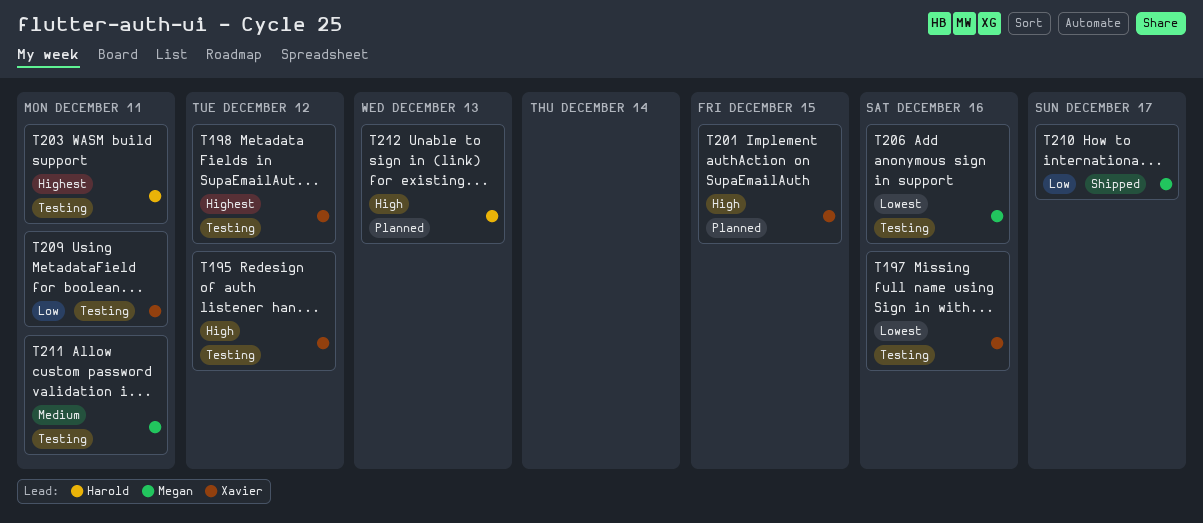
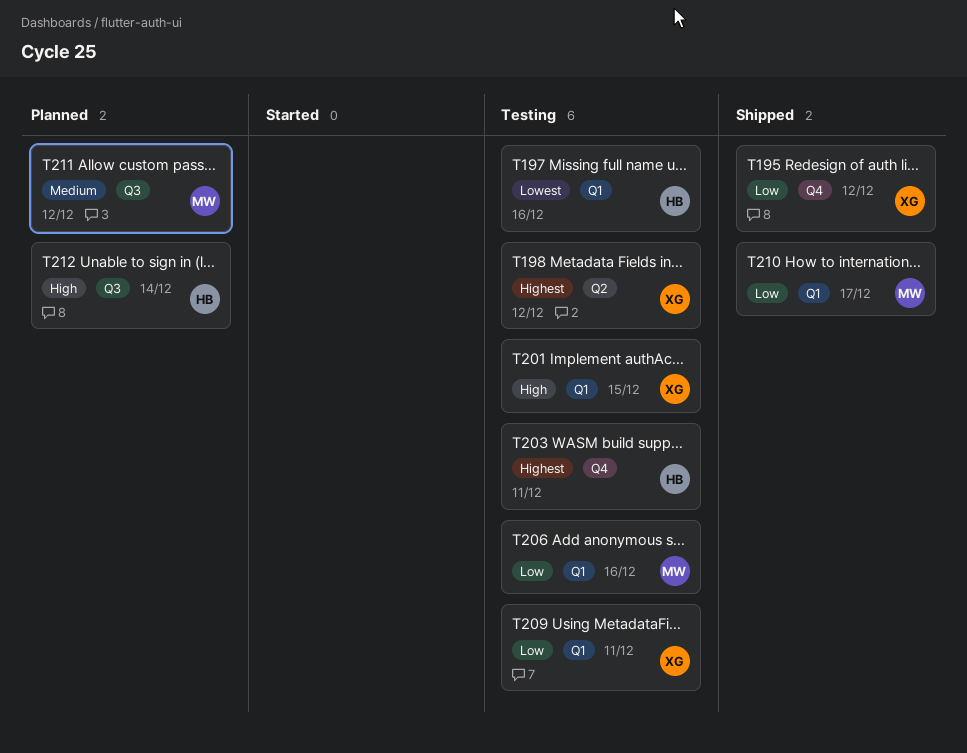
T195, status: Testing -> Shipped
T195, priority: High -> Low
T197, owner: Xavier -> Harold
T201, status: Planned -> Testing
T206, priority: Lowest -> Low
T211, status: Testing -> Planned
T211, due: Dec 11 -> Dec 12
T212, due: Dec 13 -> Dec 14

